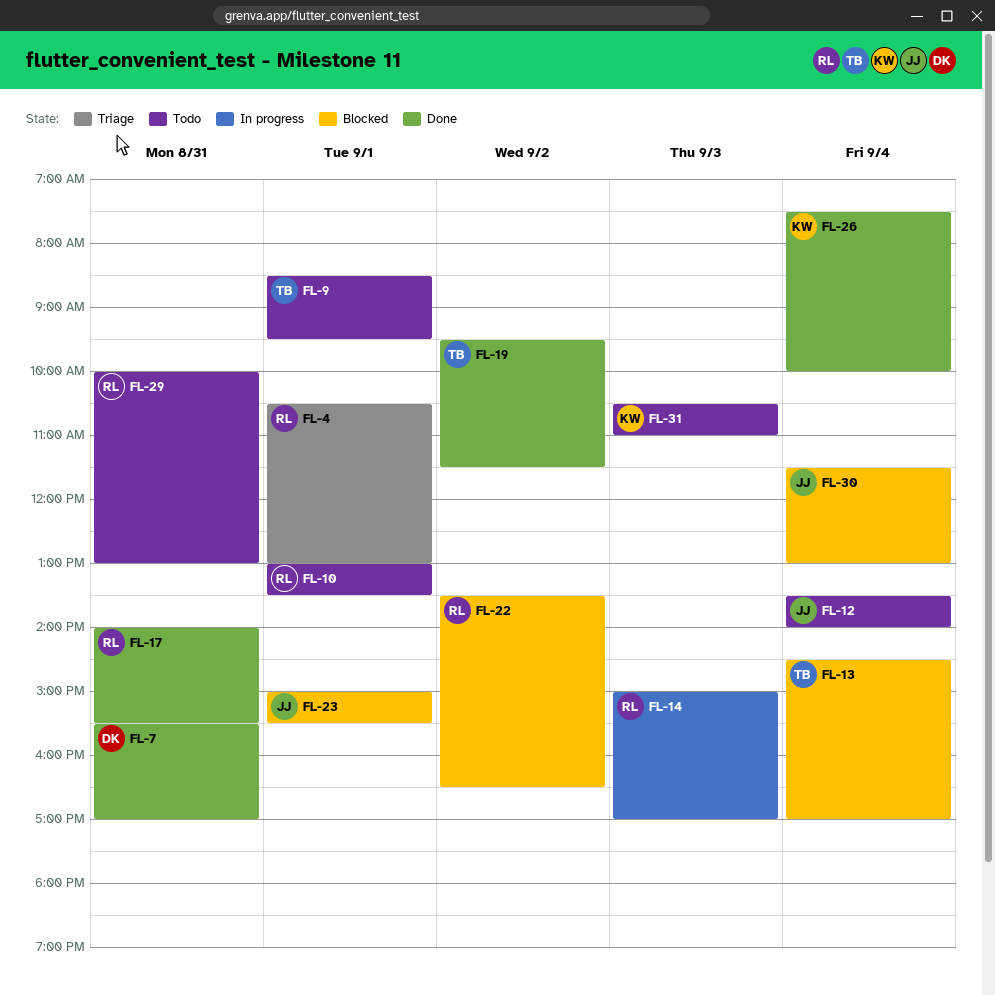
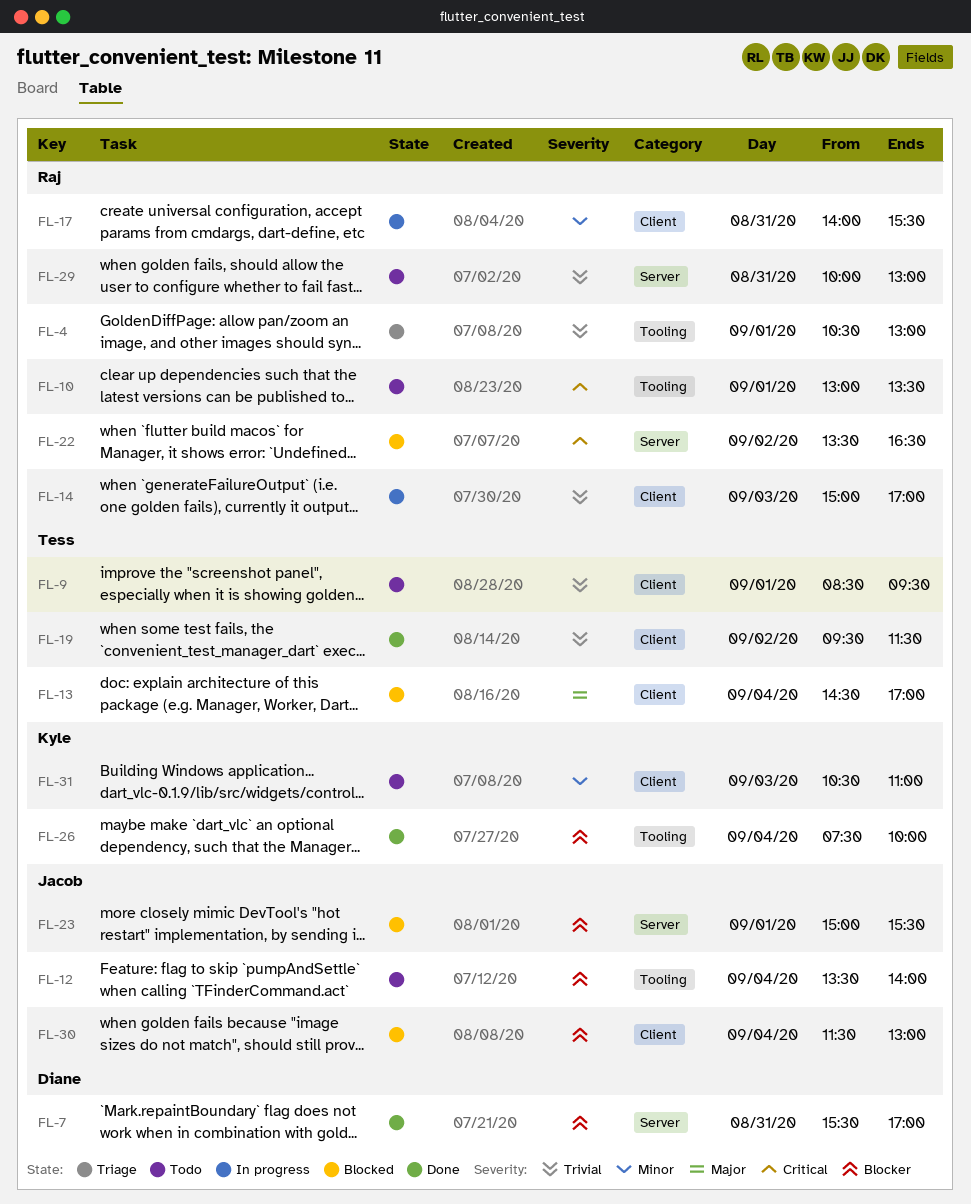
FL-17, status: Done -> In progress

